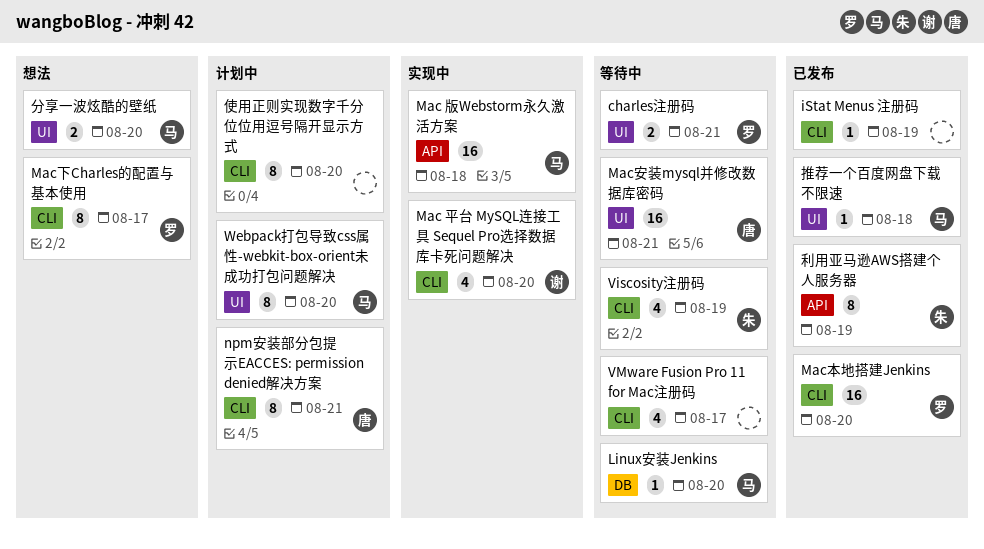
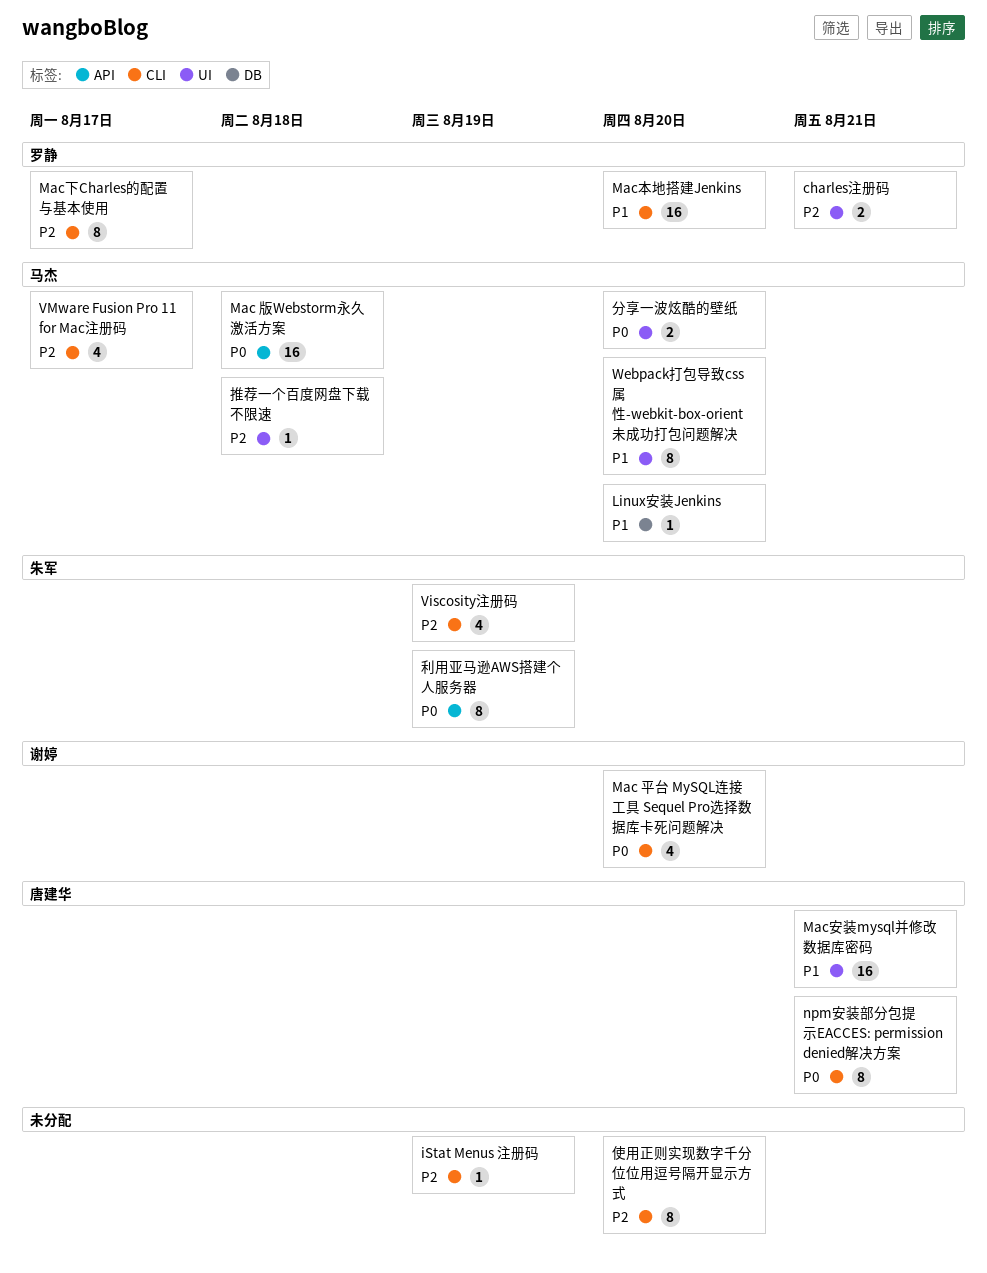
VMware Fusion Pro 11 for Mac注册码, owner: none -> 马杰

